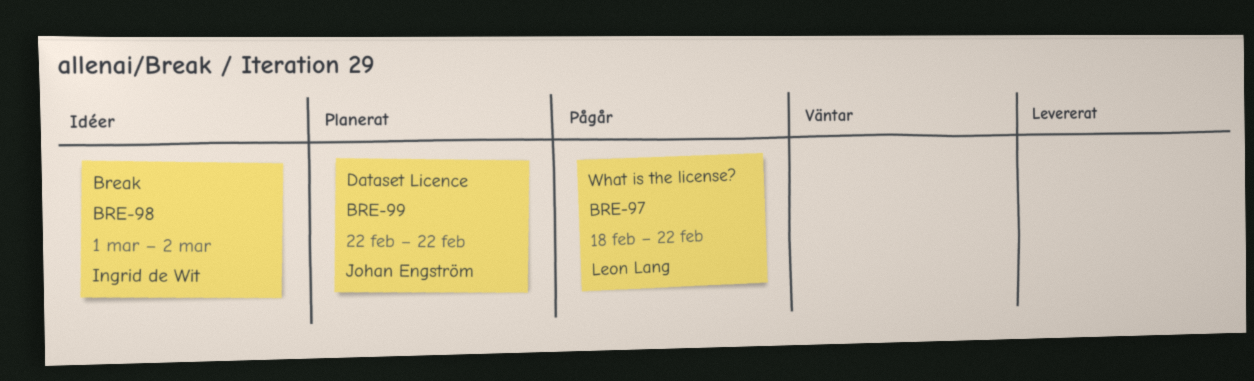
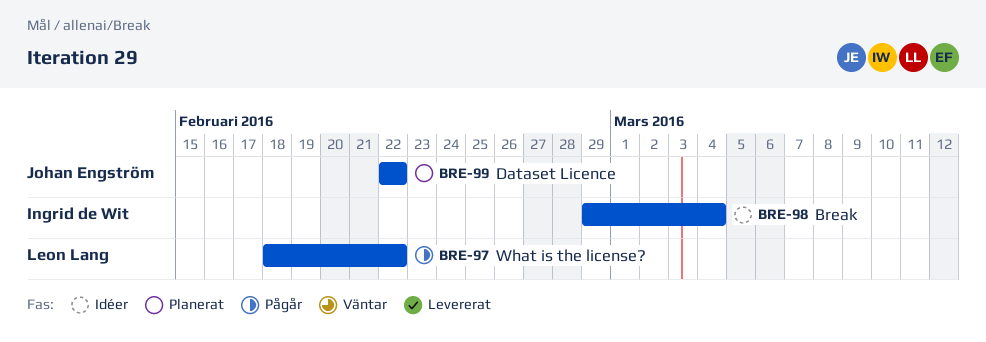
BRE-98, start: Mar 1 -> Feb 29
BRE-98, due: Mar 2 -> Mar 4

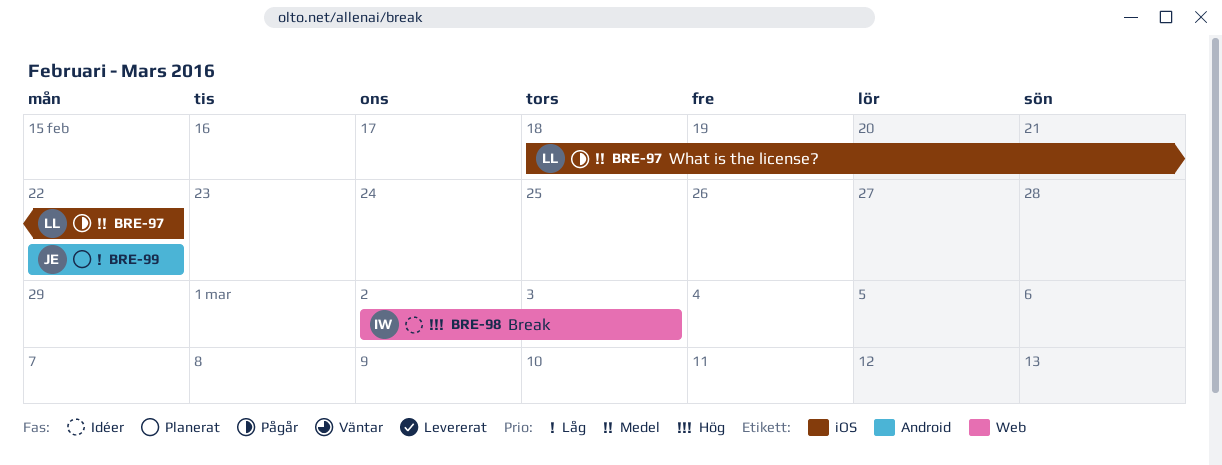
BRE-98, start: Feb 29 -> Mar 2
BRE-98, due: Mar 4 -> Mar 3

